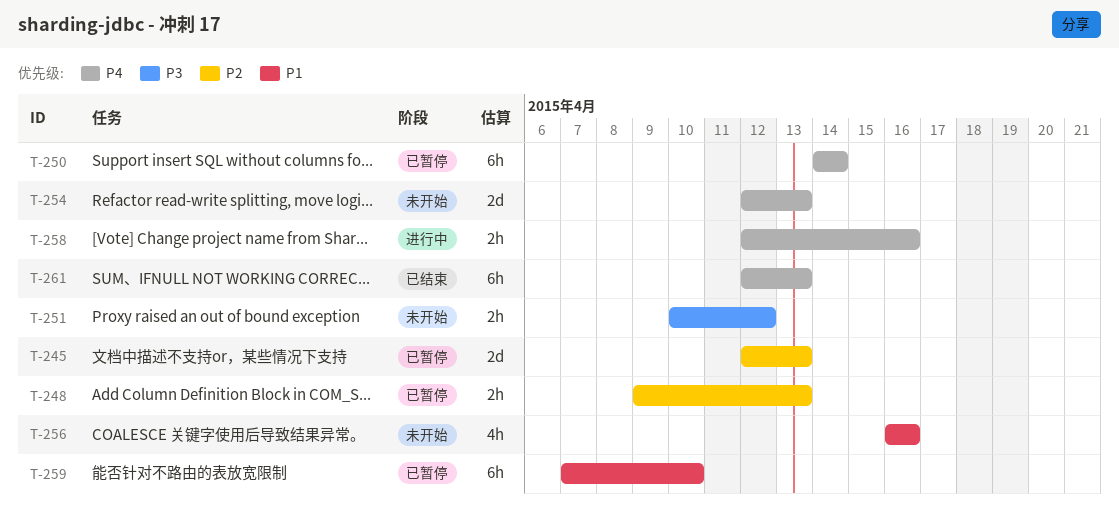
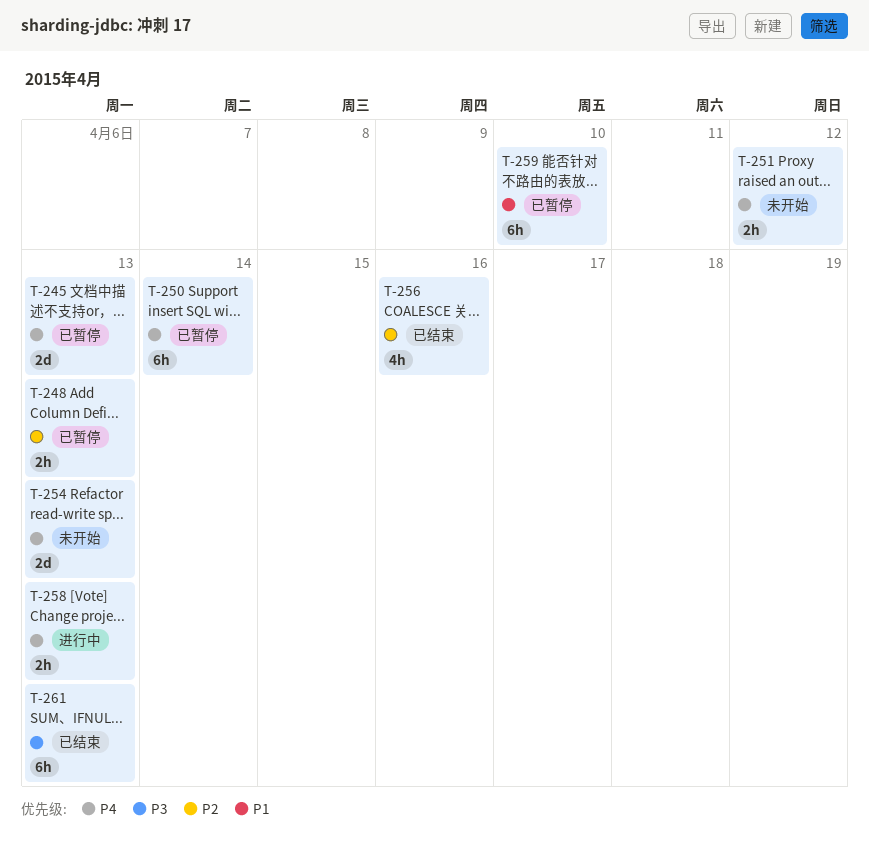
T-245, priority: P2 -> P4
T-251, priority: P3 -> P4
T-256, status: 未开始 -> 已结束
T-256, priority: P1 -> P2
T-258, due: Apr 16 -> Apr 13
T-261, priority: P4 -> P3

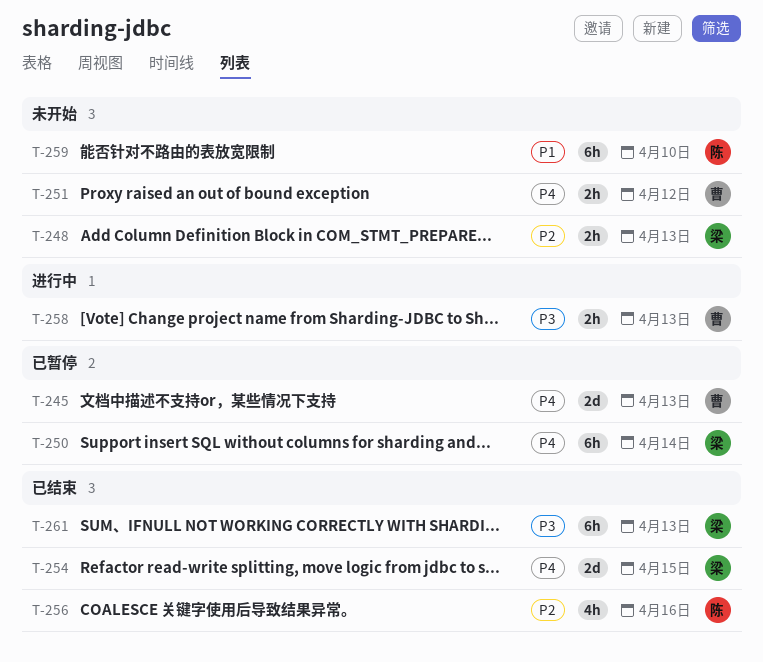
T-248, status: 已暂停 -> 未开始
T-254, status: 未开始 -> 已结束
T-254, due: Apr 13 -> Apr 15
T-258, priority: P4 -> P3
T-259, status: 已暂停 -> 未开始

